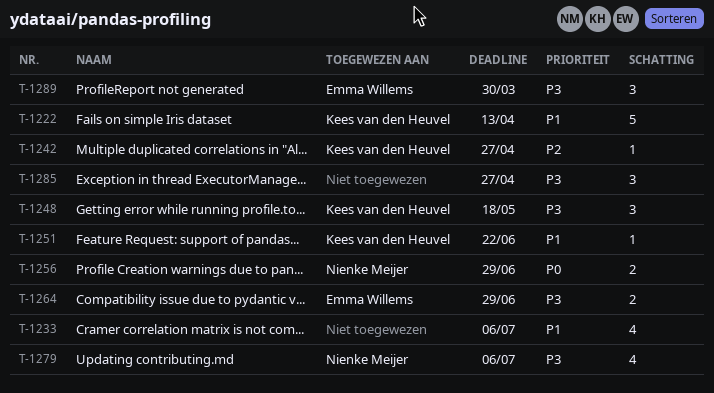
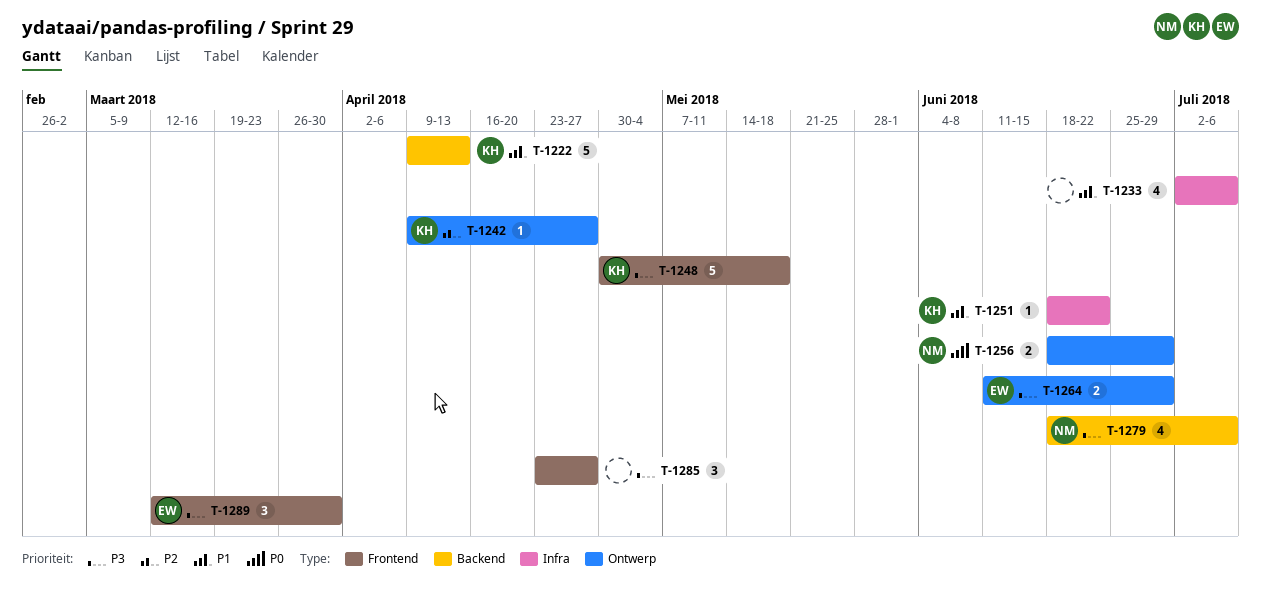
T-1248, estimate: 3 -> 5

